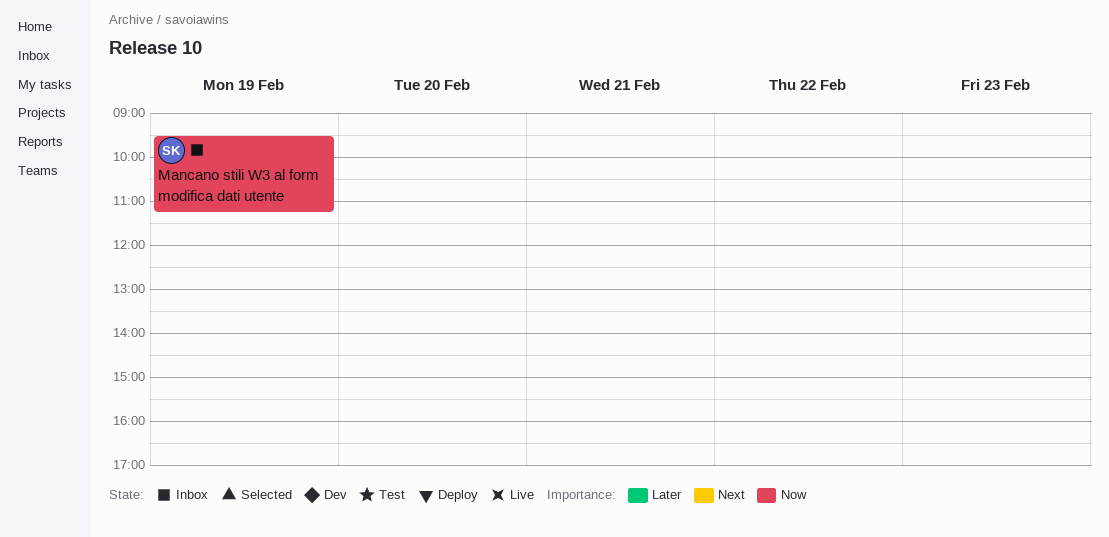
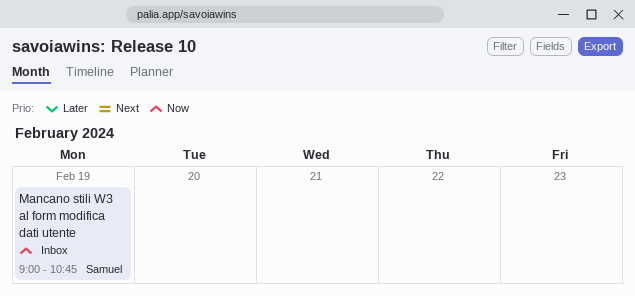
Mancano stili W3 al form modifica dati utente, begins: 09:30 -> 09:00
Mancano stili W3 al form modifica dati utente, ends: 11:15 -> 10:45

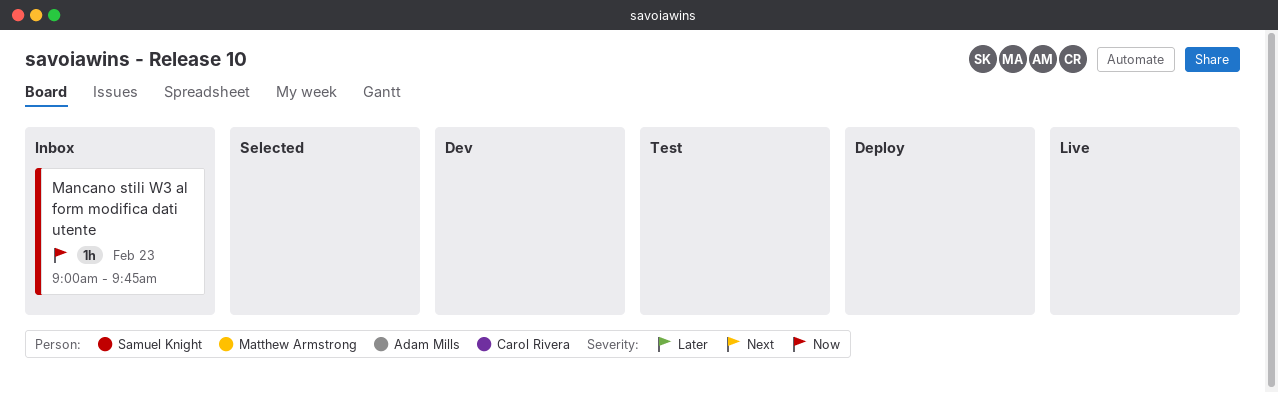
Mancano stili W3 al form modifica dati utente, day: Feb 19 -> Feb 23
Mancano stili W3 al form modifica dati utente, ends: 10:45 -> 09:45

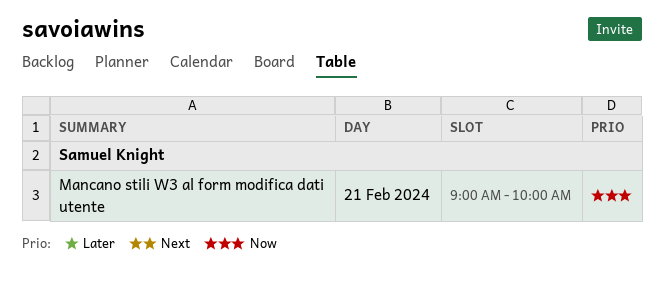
Mancano stili W3 al form modifica dati utente, day: Feb 23 -> Feb 21
Mancano stili W3 al form modifica dati utente, ends: 09:45 -> 10:00

